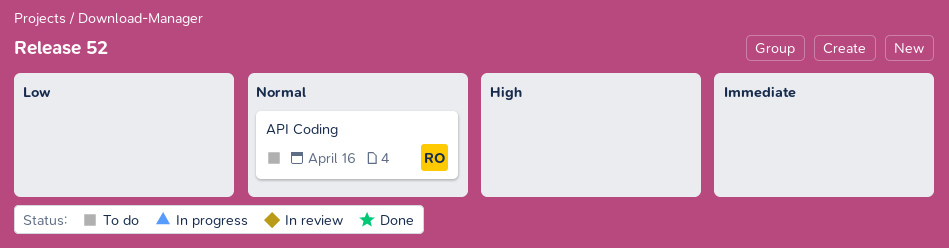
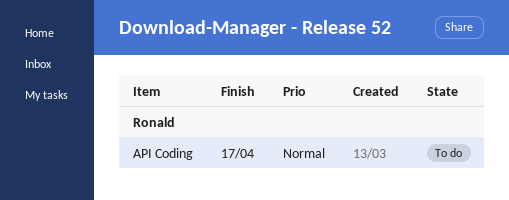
API Coding, due: Apr 16 -> Apr 17

